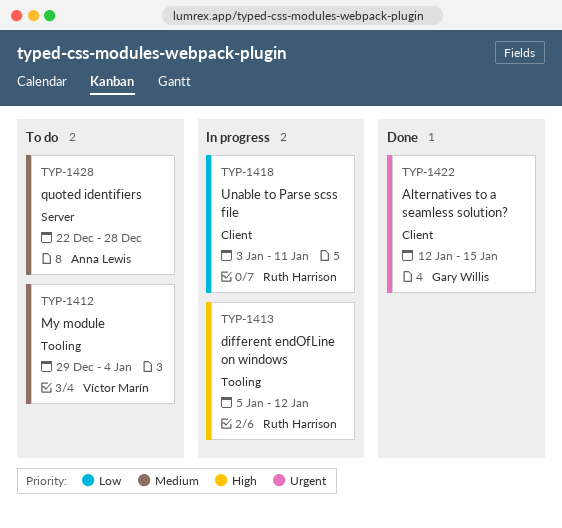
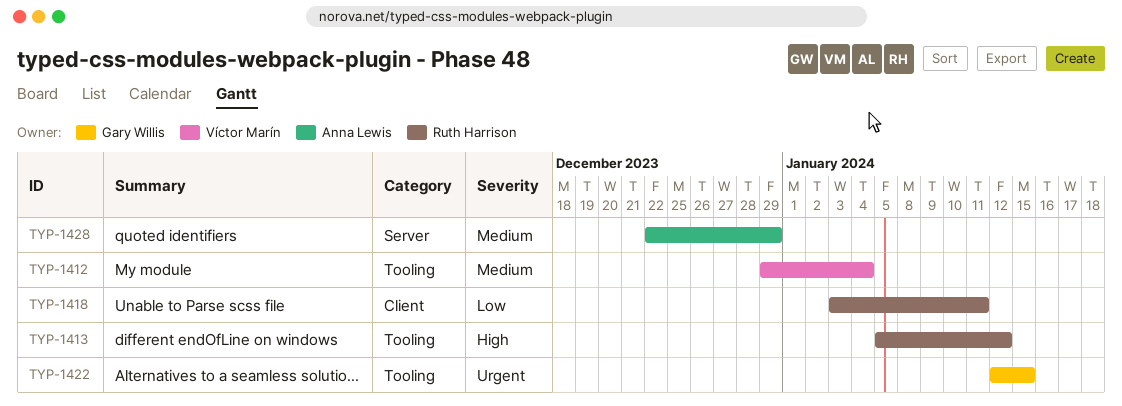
TYP-1422, label: Client -> Tooling
TYP-1428, due: Dec 28 -> Dec 29

